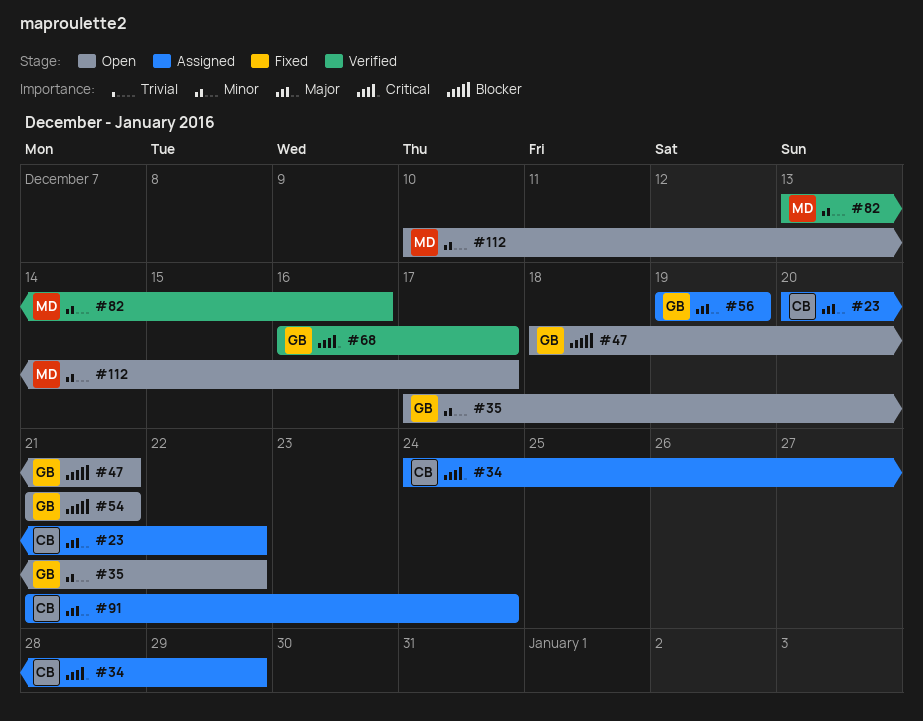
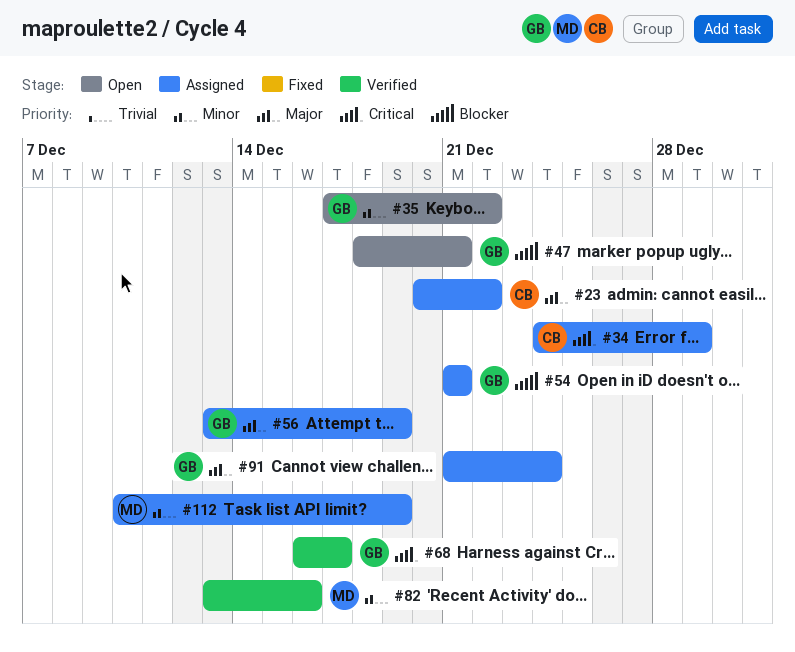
#54, status: Open -> Assigned
#56, start: Dec 19 -> Dec 13
#91, owner: CB -> GB
#112, status: Open -> Assigned
#112, due: Dec 17 -> Dec 19

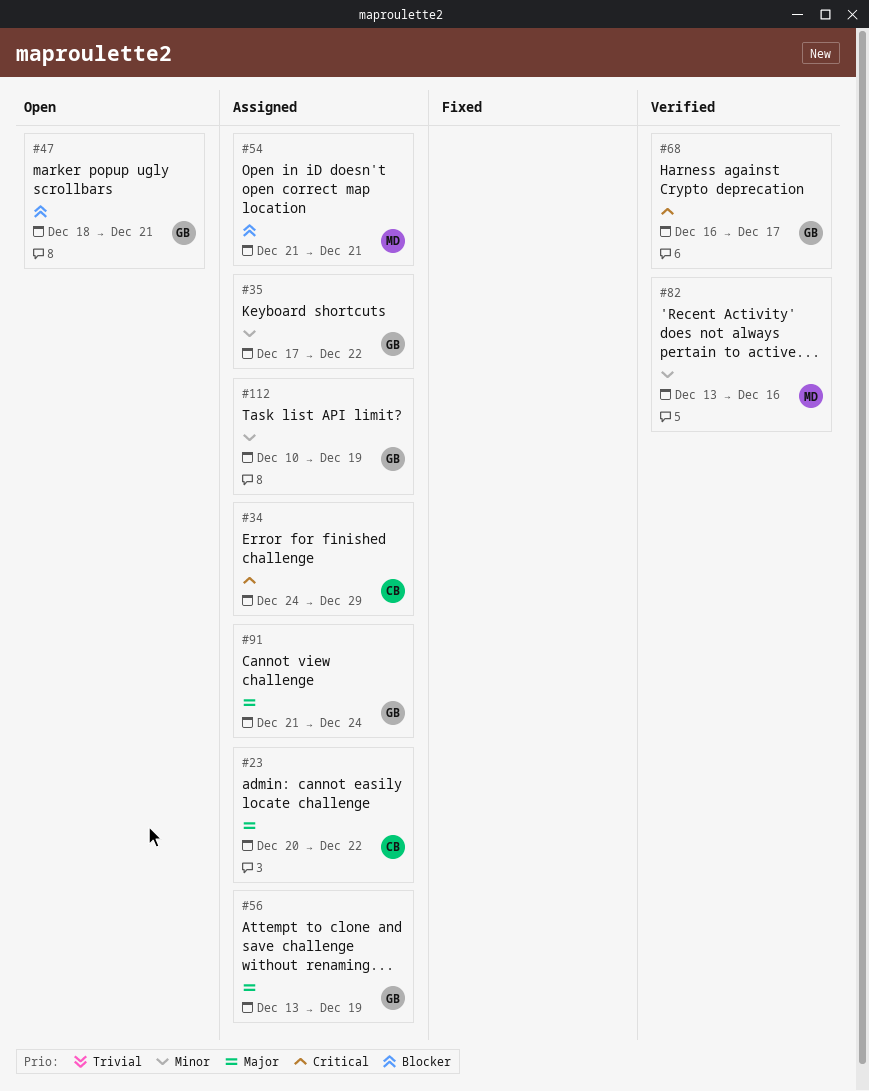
#35, status: Open -> Assigned
#54, owner: GB -> MD
#112, owner: MD -> GB

